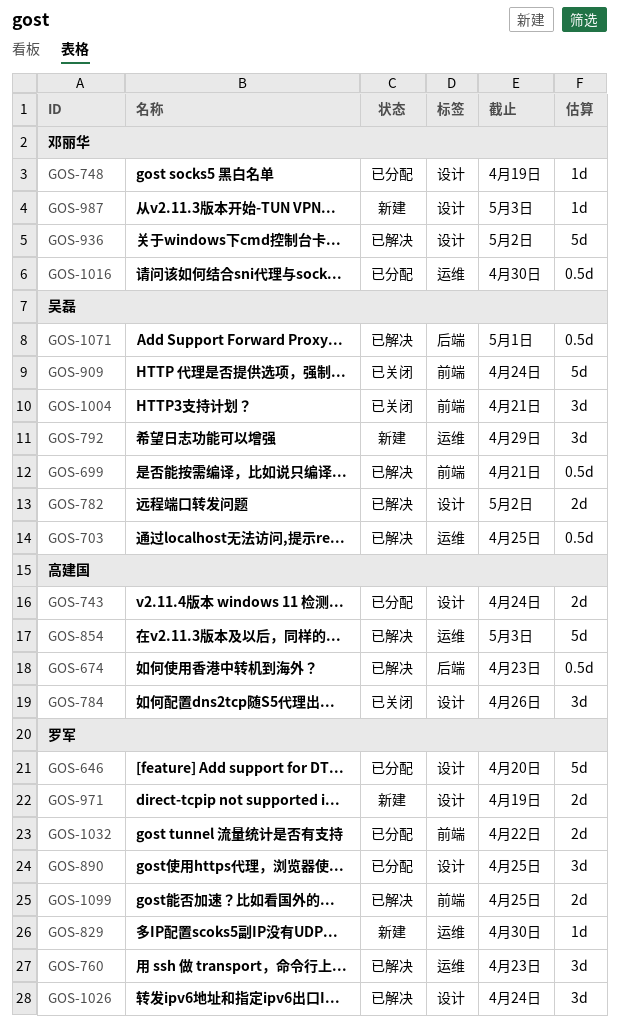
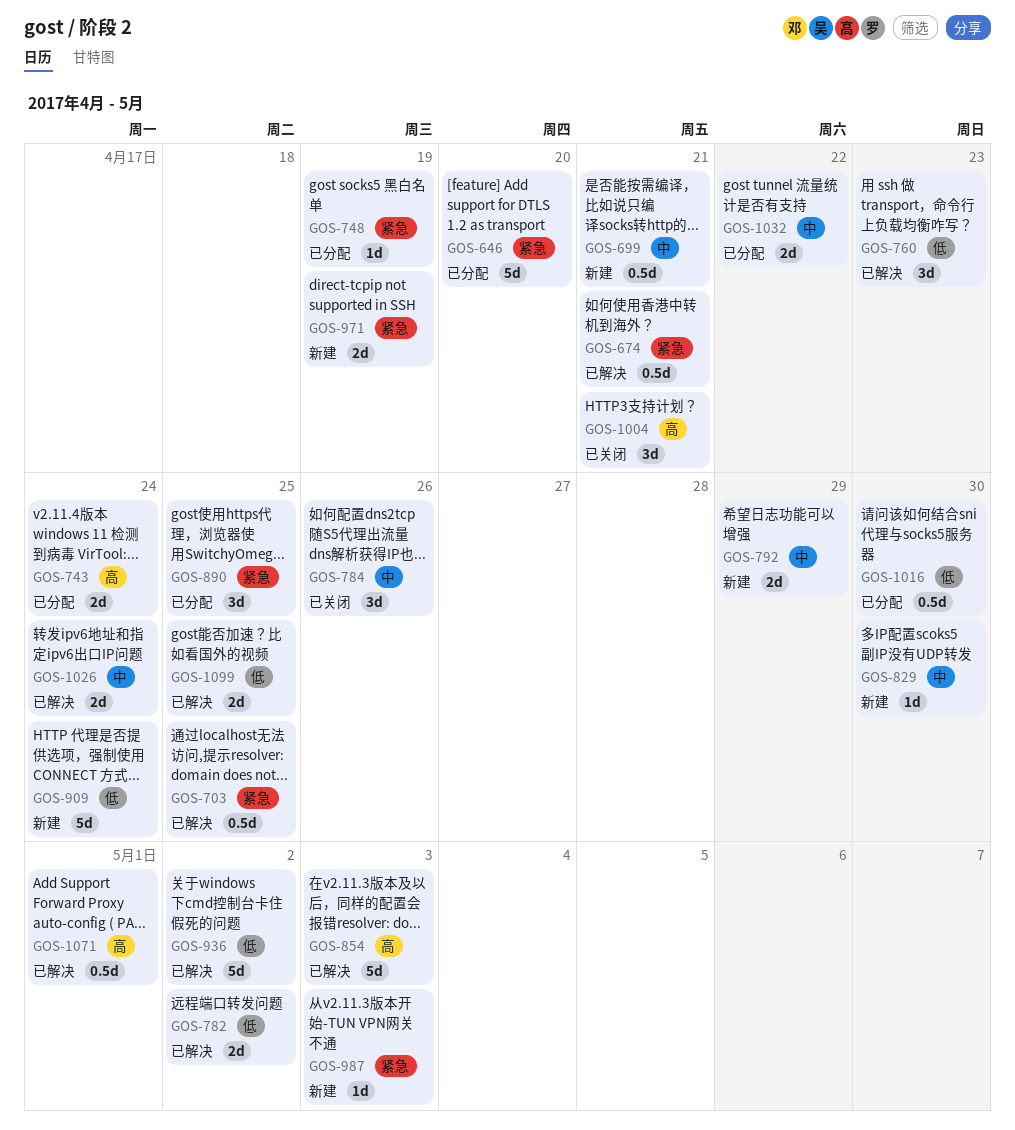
GOS-674, due: Apr 23 -> Apr 21
GOS-699, status: 已解决 -> 新建
GOS-792, estimate: 3d -> 2d
GOS-909, status: 已关闭 -> 新建
GOS-1026, estimate: 3d -> 2d

